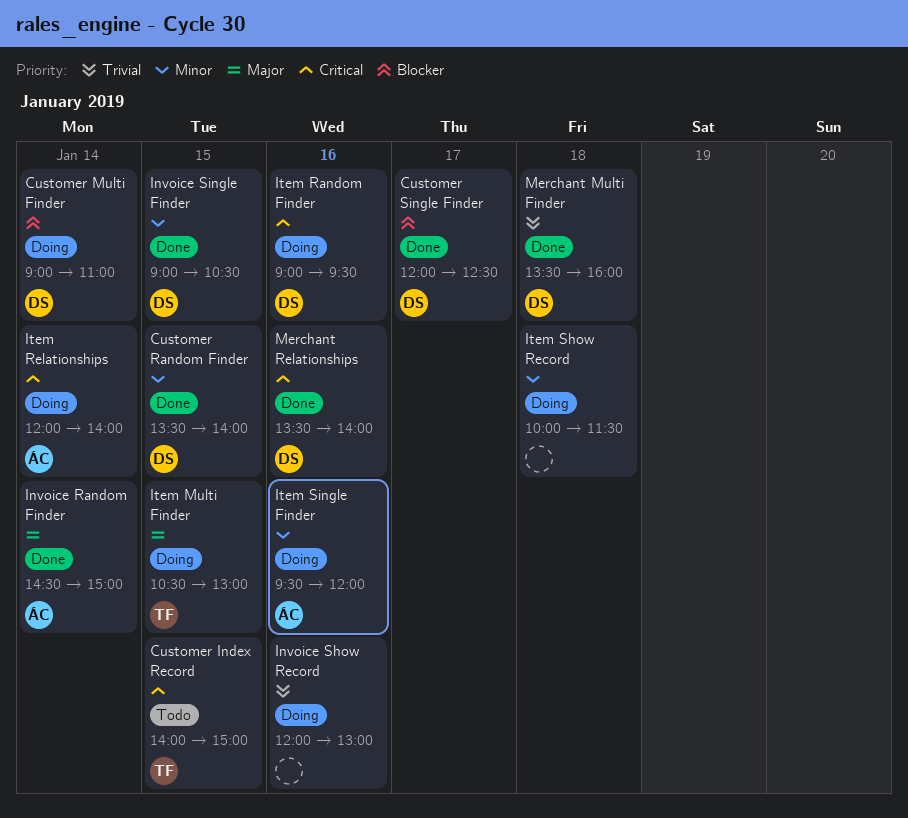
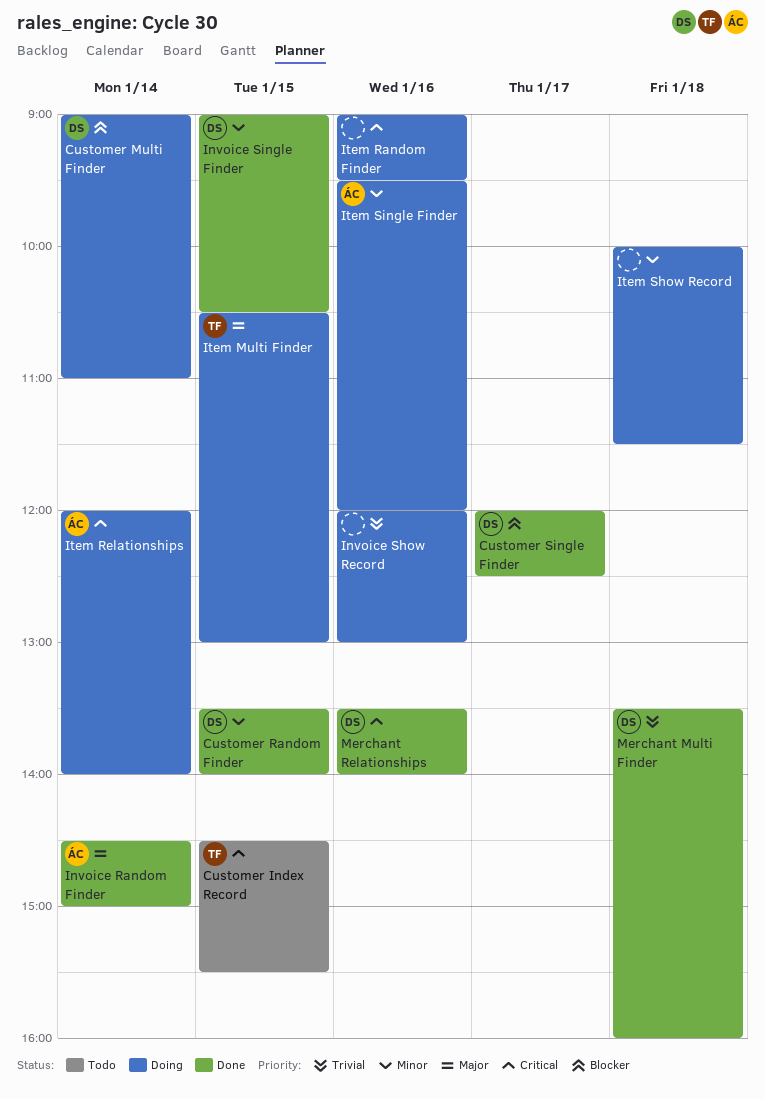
Customer Index Record, begins: 14:00 -> 14:30
Customer Index Record, ends: 15:00 -> 15:30
Item Random Finder, owner: DS -> none

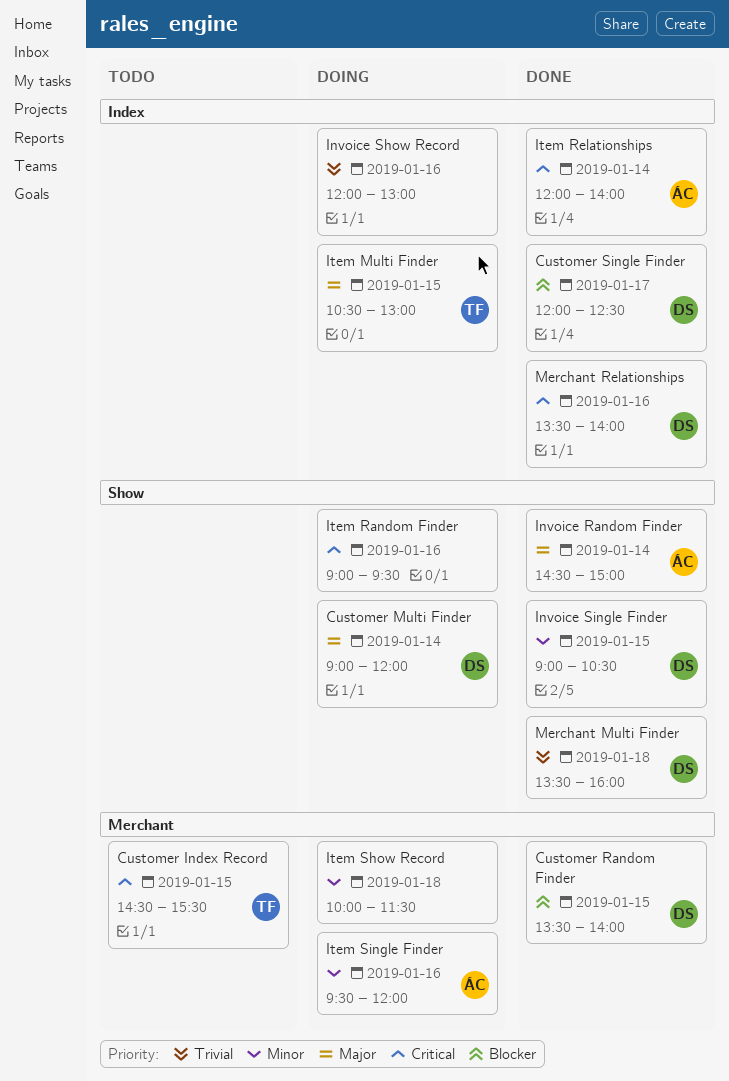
Customer Multi Finder, priority: Blocker -> Major
Customer Multi Finder, ends: 11:00 -> 12:00
Customer Random Finder, priority: Minor -> Blocker
Item Relationships, status: Doing -> Done

